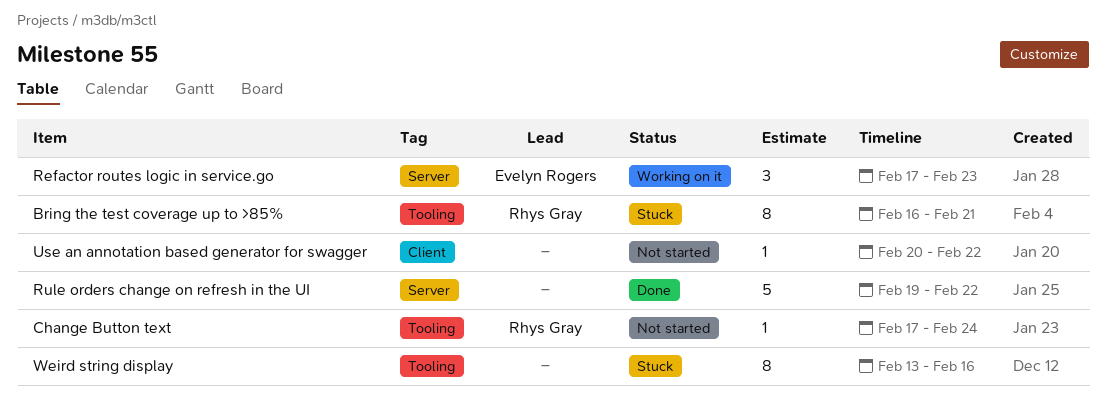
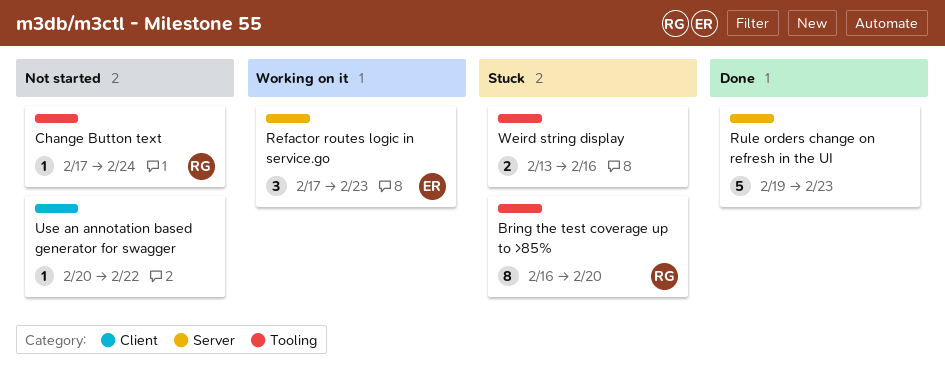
Bring the test coverage up to >85%, due: Feb 21 -> Feb 20
Rule orders change on refresh in the UI, due: Feb 22 -> Feb 23
Weird string display, estimate: 8 -> 2

